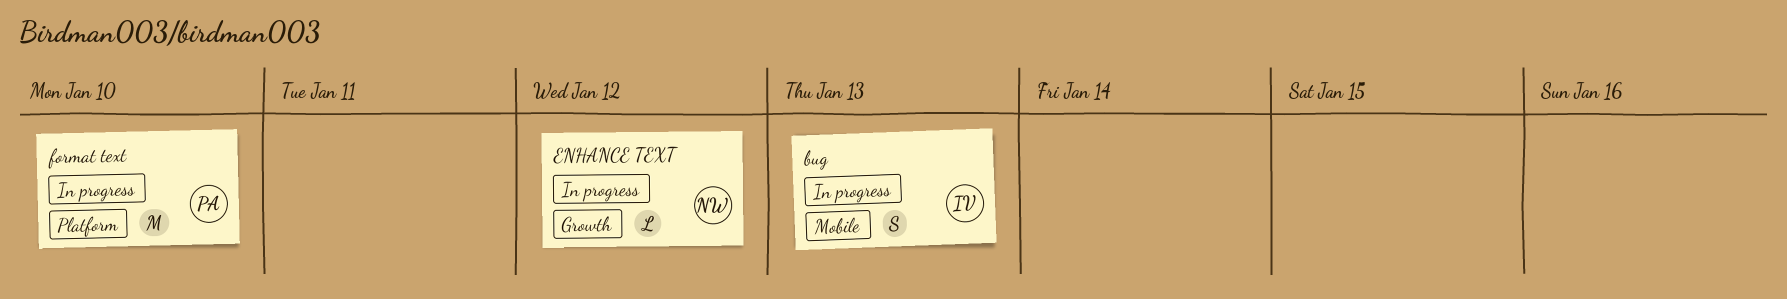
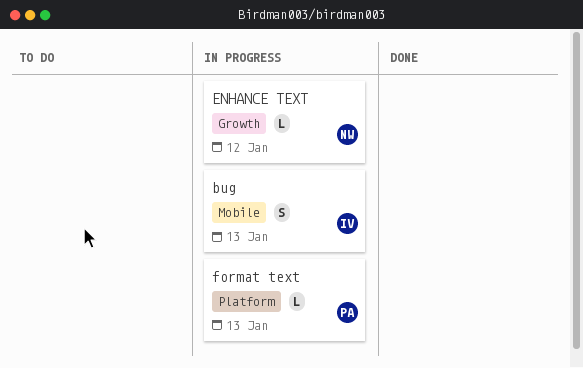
format text, estimate: M -> L
format text, due: Jan 10 -> Jan 13

